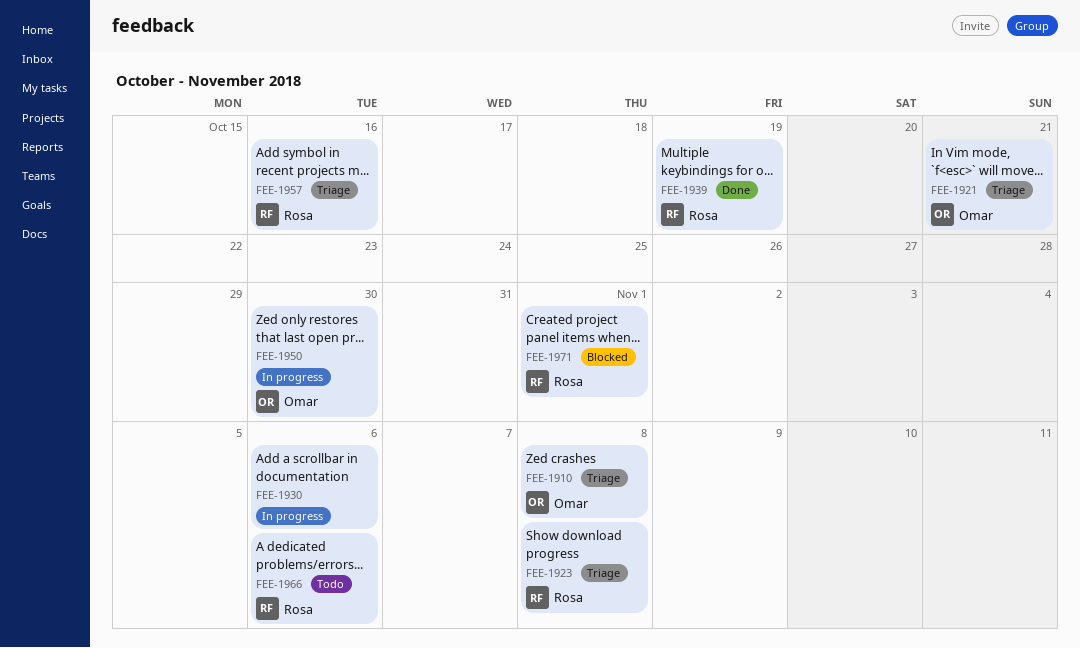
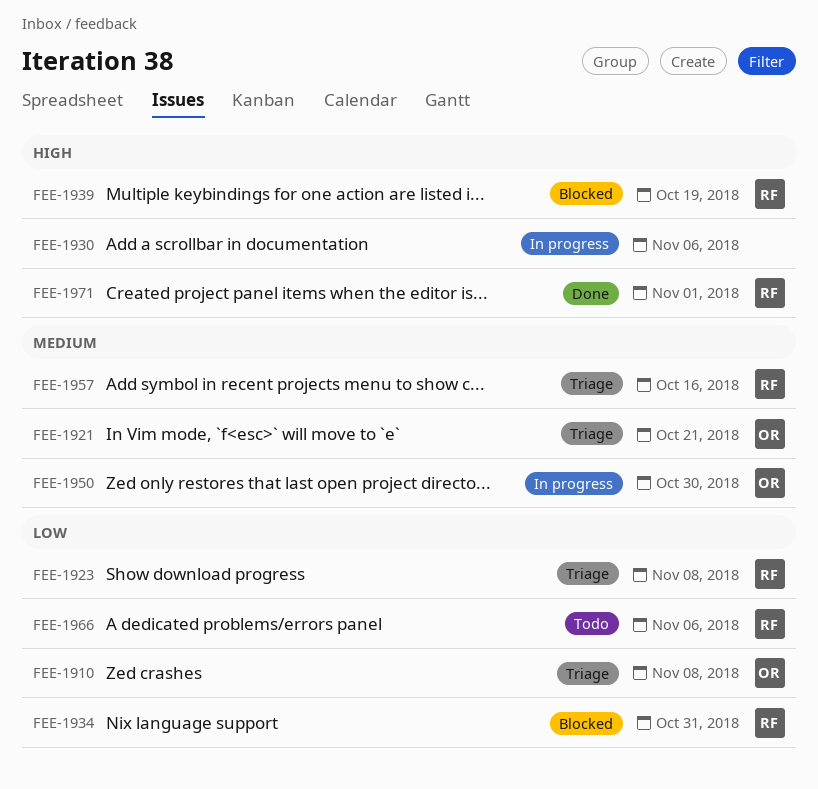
FEE-1934: none -> present
FEE-1939, status: Done -> Blocked
FEE-1971, status: Blocked -> Done

